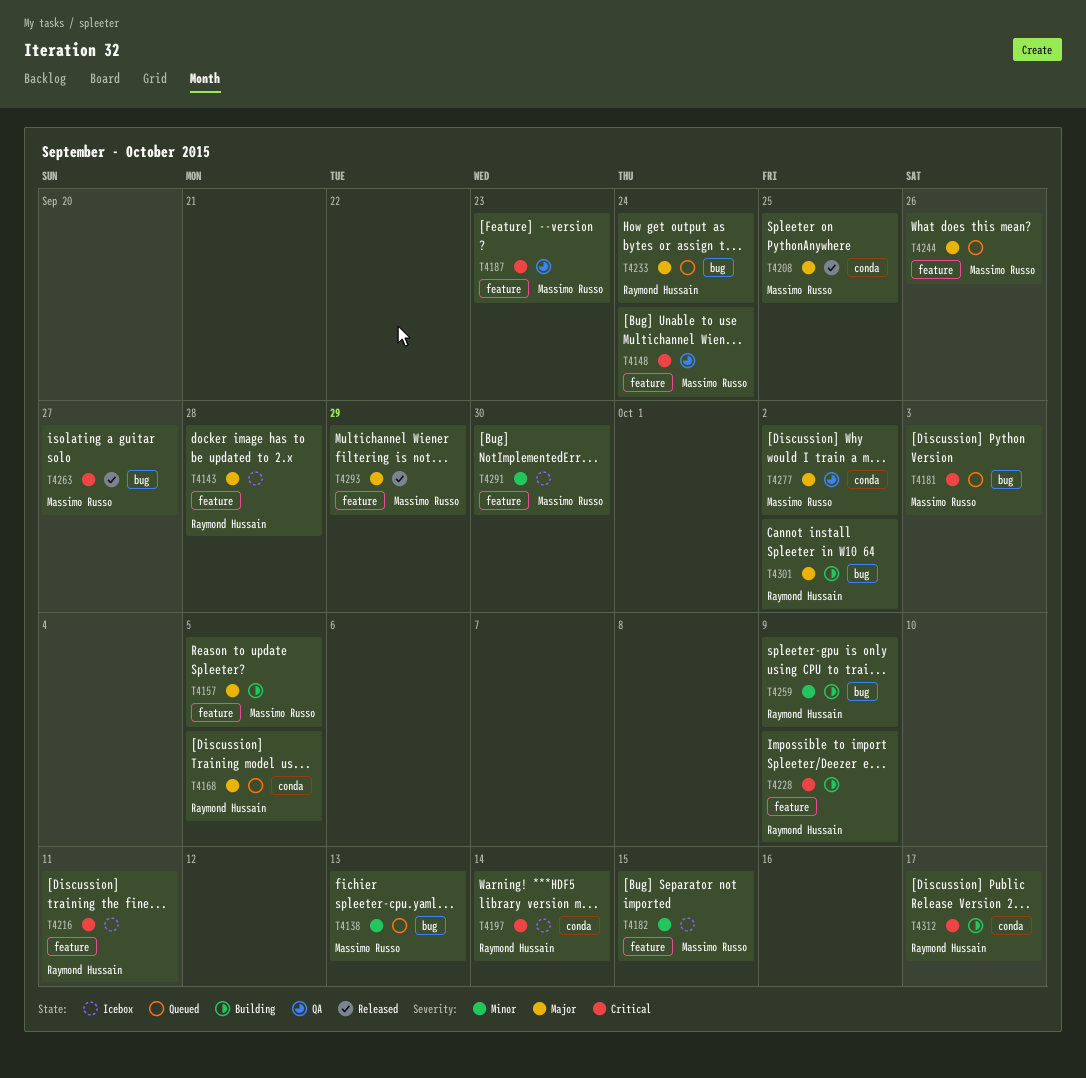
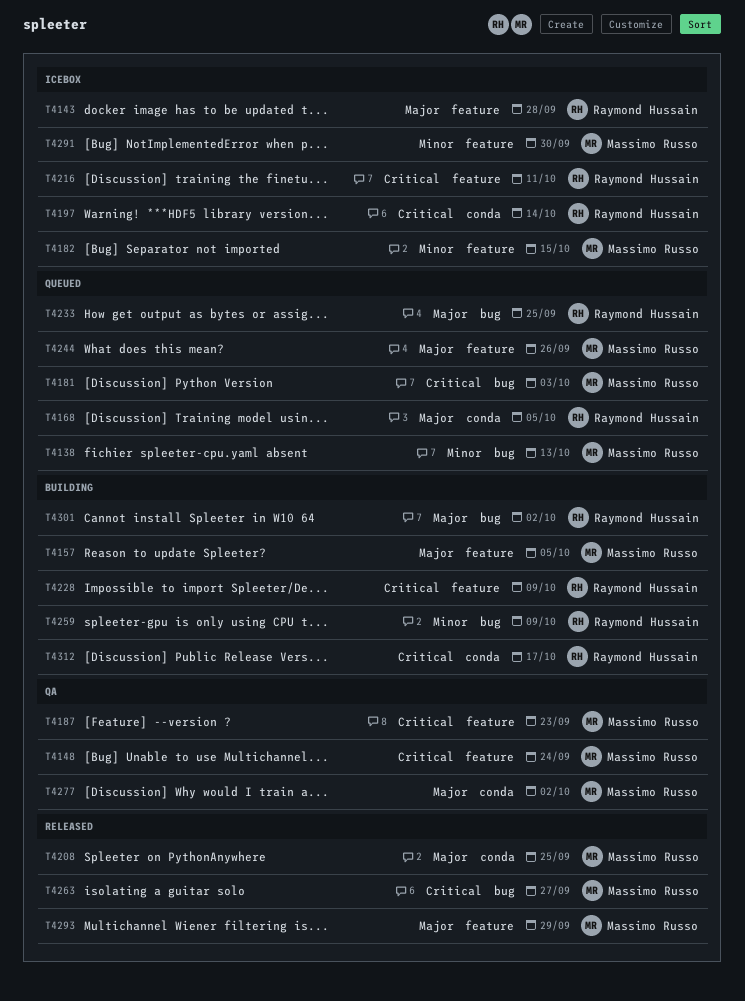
T4233, due: Sep 24 -> Sep 25

